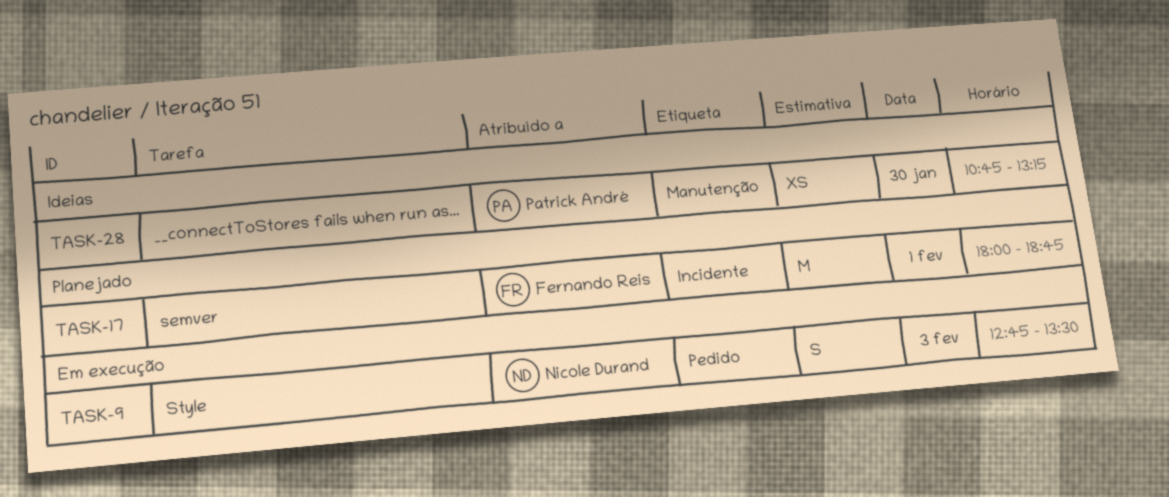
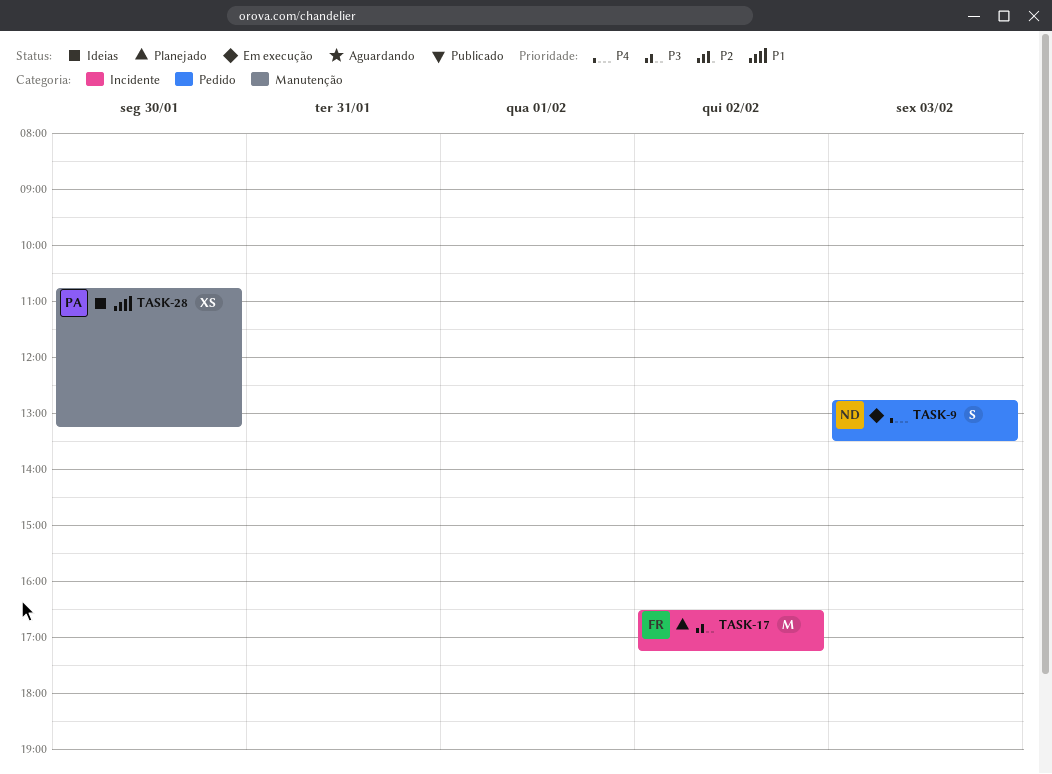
TASK-17, day: Feb 1 -> Feb 2
TASK-17, begins: 18:00 -> 16:30
TASK-17, ends: 18:45 -> 17:15

